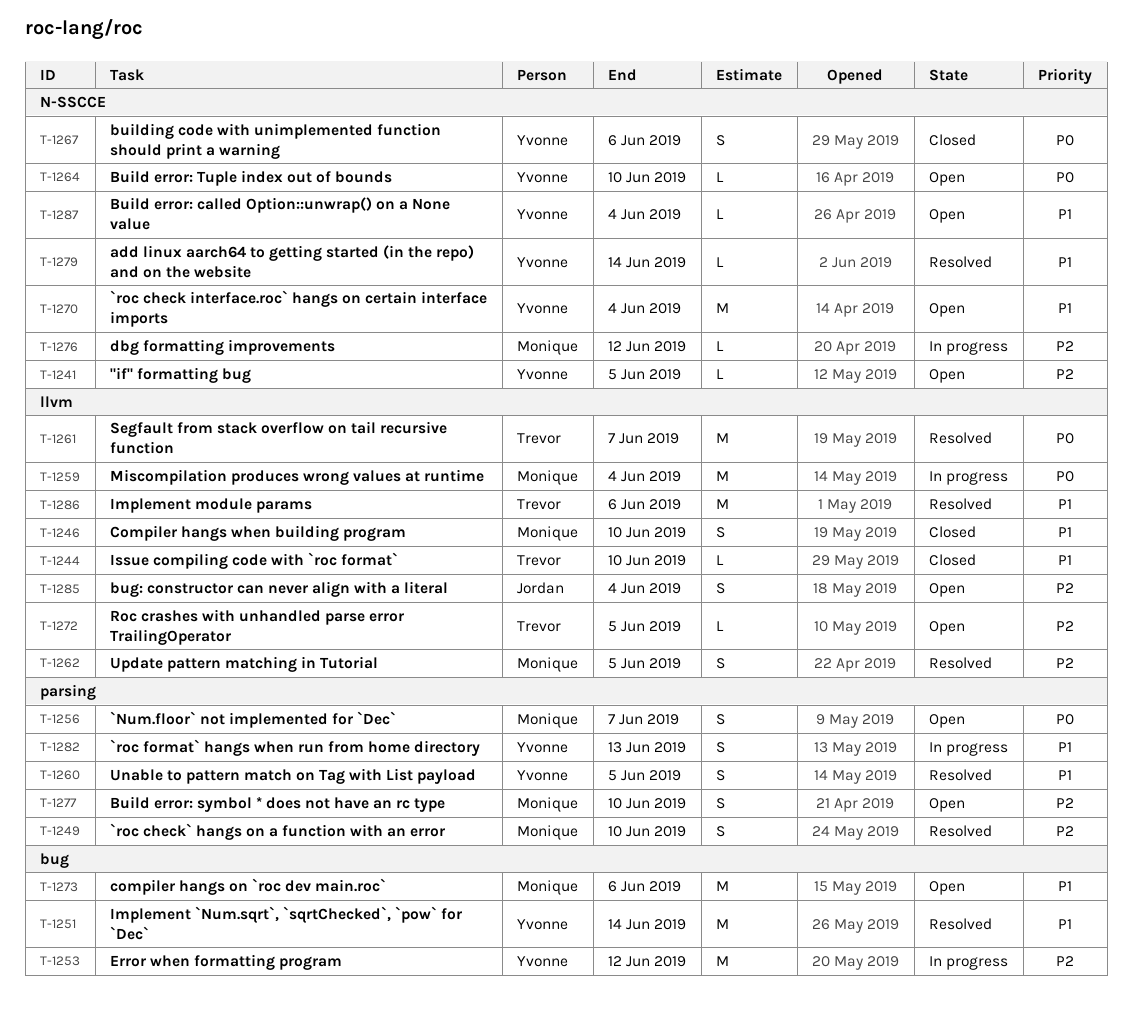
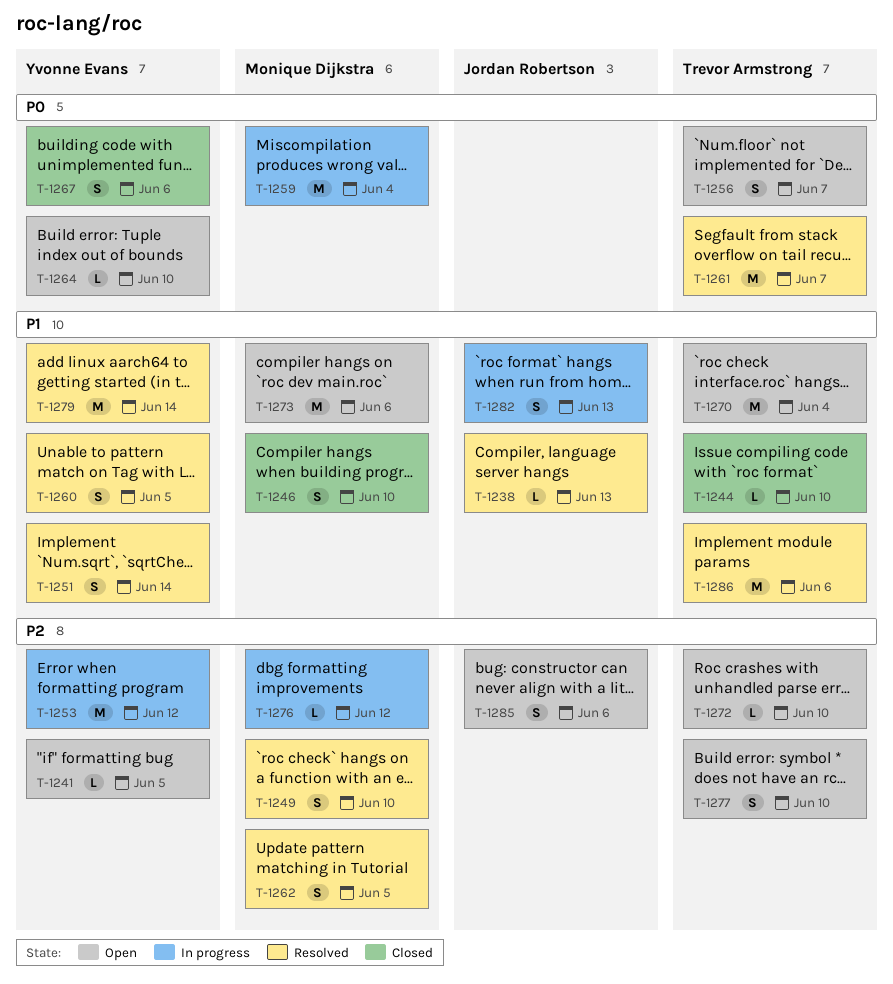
T-1238: none -> present
T-1251, estimate: M -> S
T-1256, owner: Monique Dijkstra -> Trevor Armstrong
T-1270, owner: Yvonne Evans -> Trevor Armstrong
T-1272, due: Jun 5 -> Jun 10
T-1277, owner: Monique Dijkstra -> Trevor Armstrong
T-1279, estimate: L -> M
T-1282, owner: Yvonne Evans -> Jordan Robertson
T-1285, due: Jun 4 -> Jun 6
T-1287: present -> none

